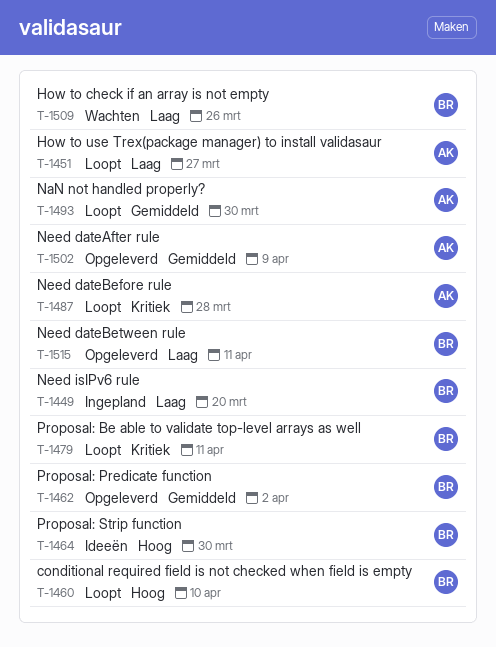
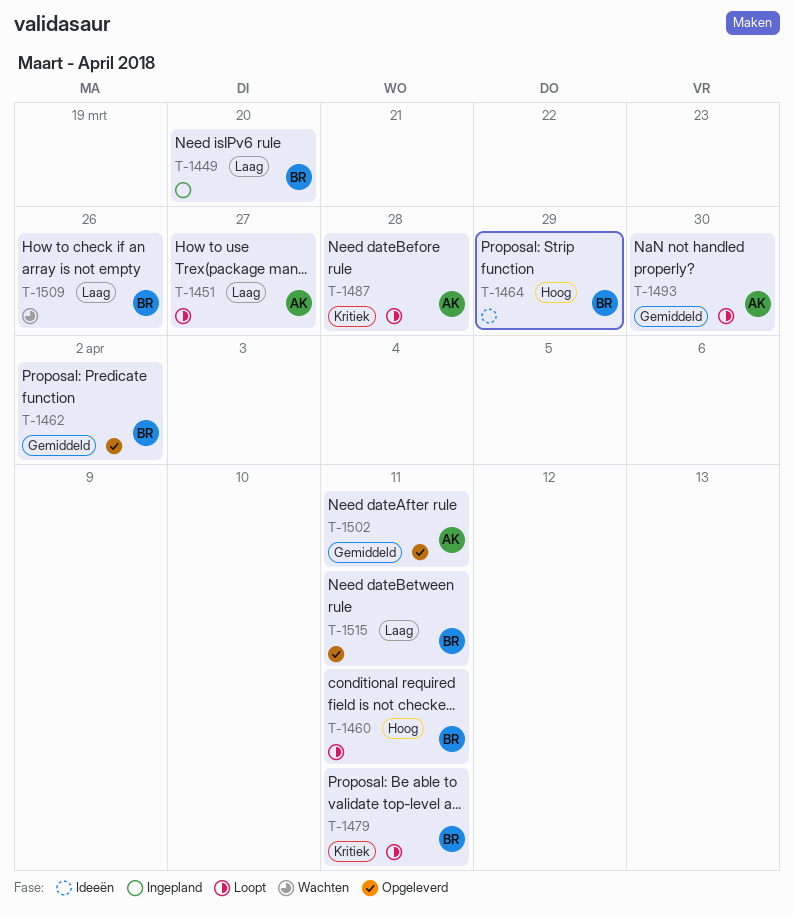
T-1460, due: Apr 10 -> Apr 11
T-1464, due: Mar 30 -> Mar 29
T-1502, due: Apr 9 -> Apr 11

